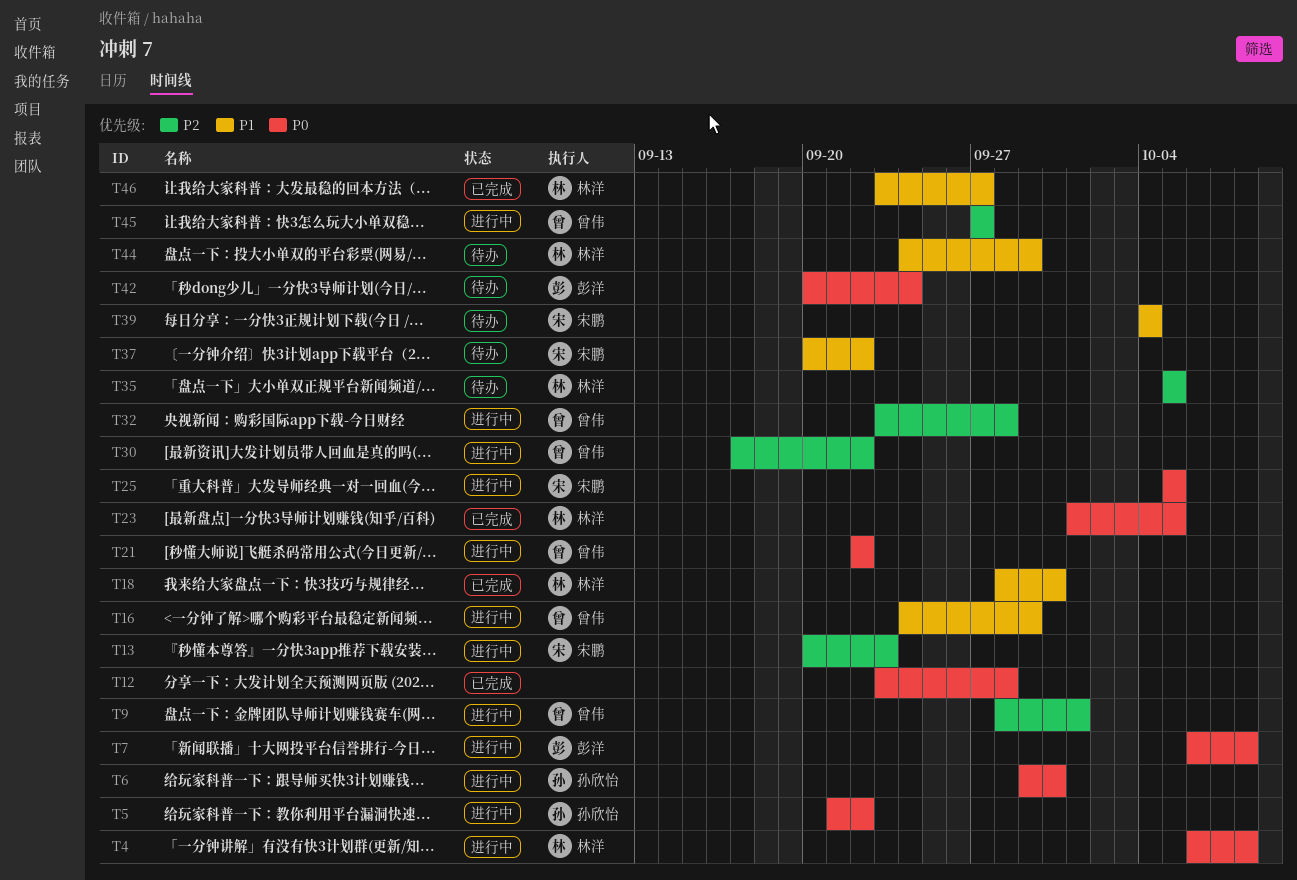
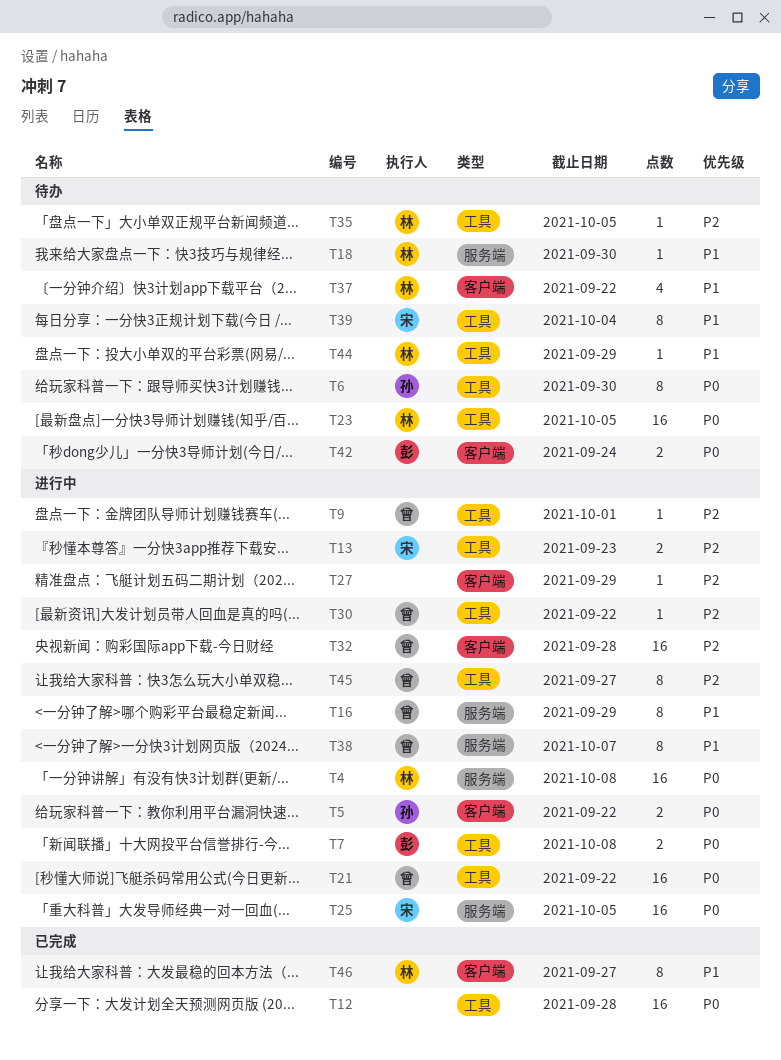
T6, status: 进行中 -> 待办
T18, status: 已完成 -> 待办
T23, status: 已完成 -> 待办
T27: none -> present
T37, owner: 宋鹏 -> 林洋
T38: none -> present

